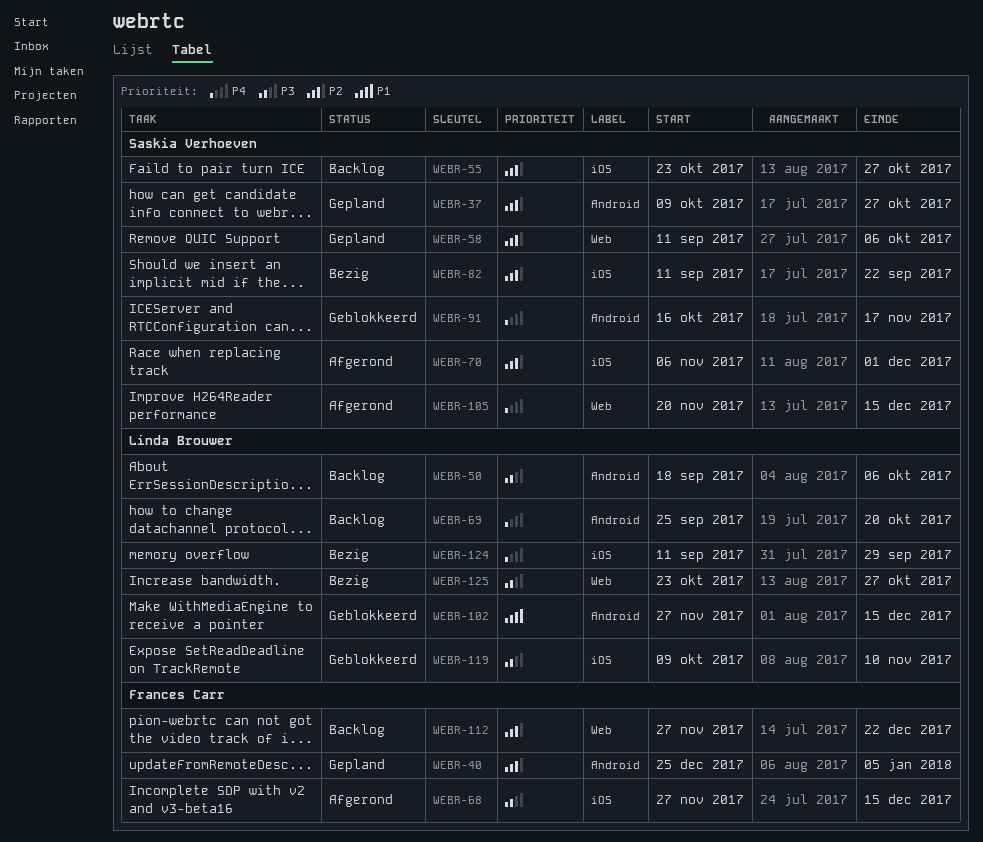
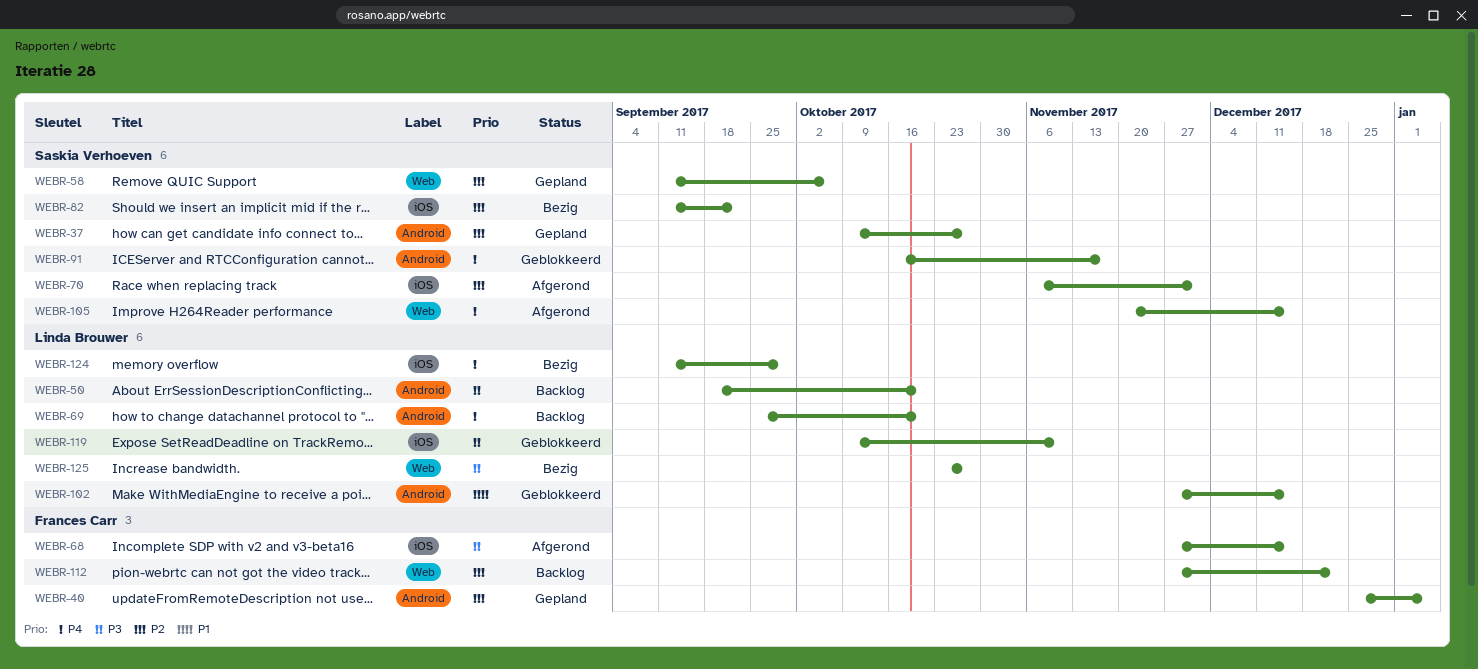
WEBR-50, due: Oct 6 -> Oct 20
WEBR-55: present -> none

